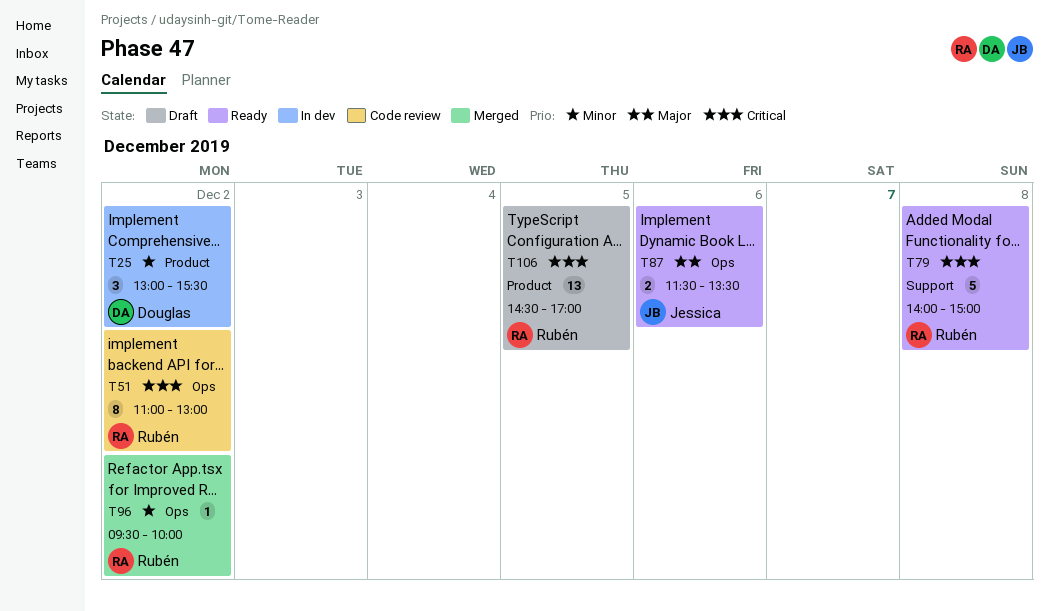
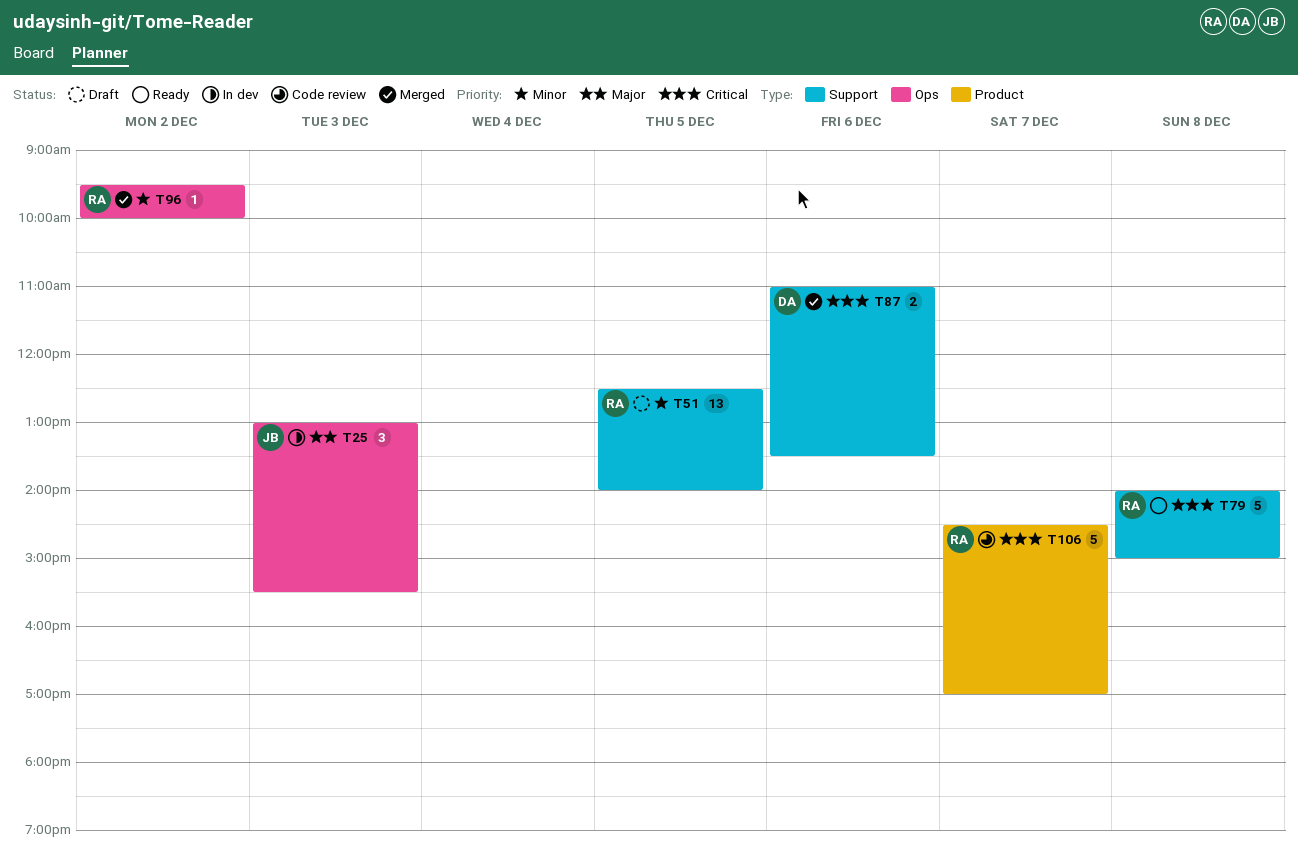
T25, owner: Douglas -> Jessica
T25, priority: Minor -> Major
T25, label: Product -> Ops
T25, day: Dec 2 -> Dec 3
T51, status: Code review -> Draft
T51, priority: Critical -> Minor
T51, label: Ops -> Support
T51, estimate: 8 -> 13
T51, day: Dec 2 -> Dec 5
T51, begins: 11:00 -> 12:30
T51, ends: 13:00 -> 14:00
T87, status: Ready -> Merged
T87, owner: Jessica -> Douglas
T87, priority: Major -> Critical
T87, label: Ops -> Support
T87, begins: 11:30 -> 11:00
T106, status: Draft -> Code review
T106, estimate: 13 -> 5
T106, day: Dec 5 -> Dec 7

